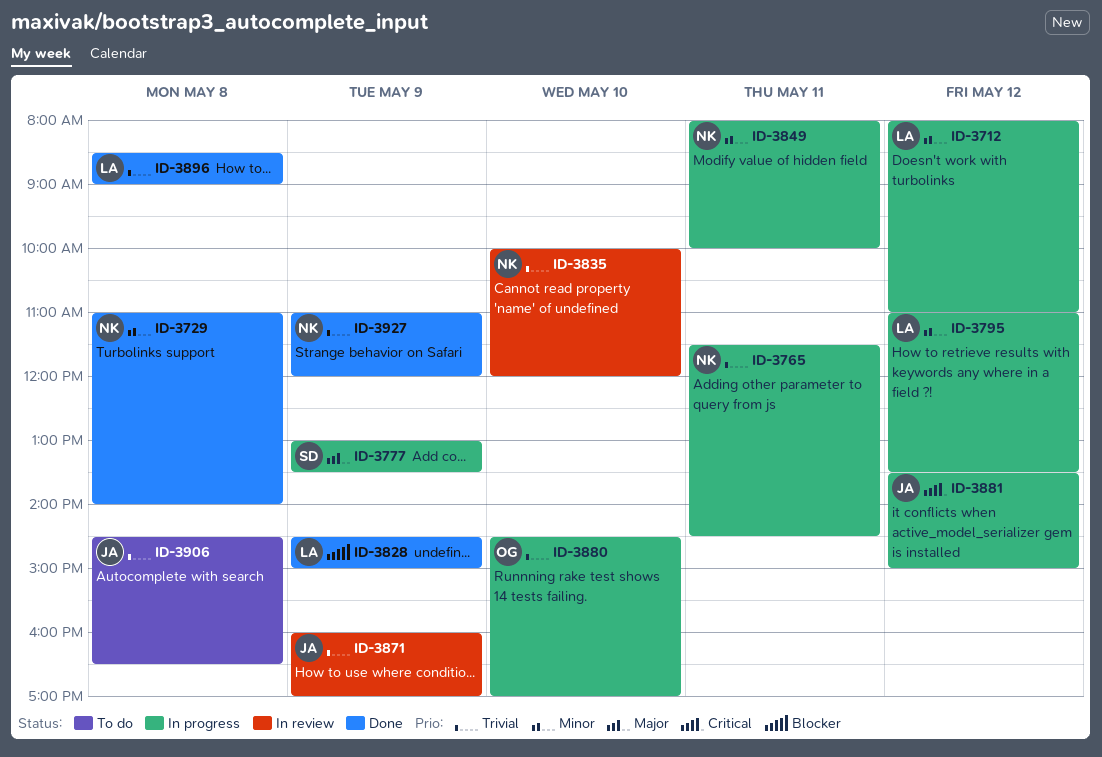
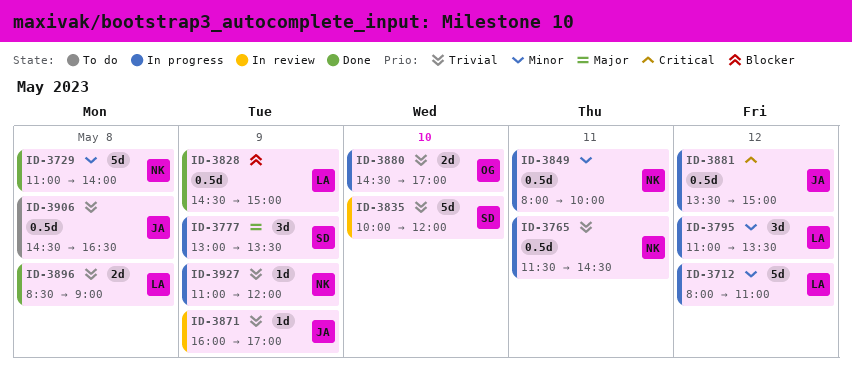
ID-3835, owner: NK -> SD
ID-3927, status: Done -> In progress

